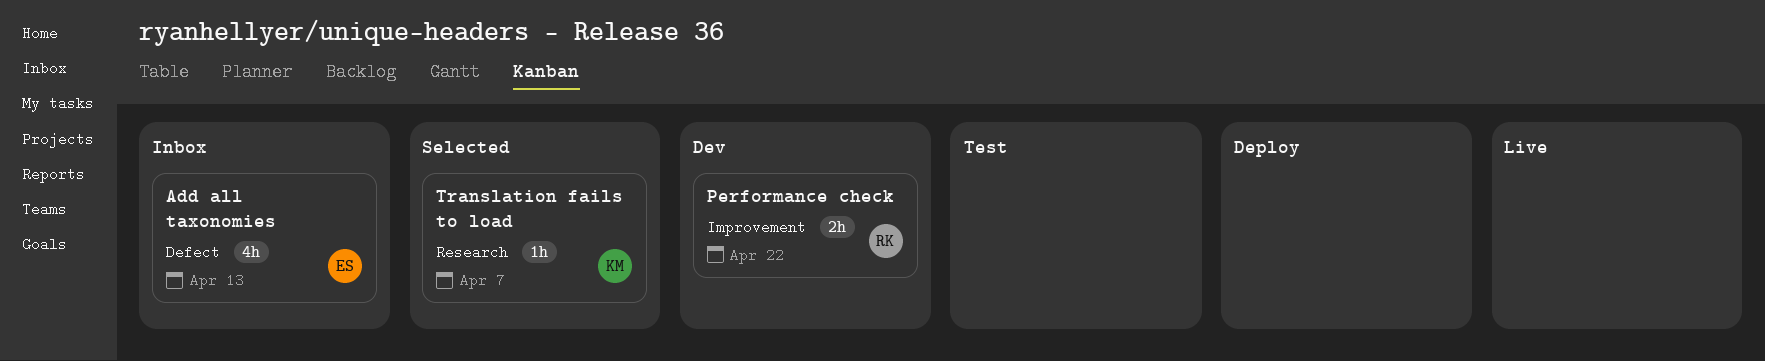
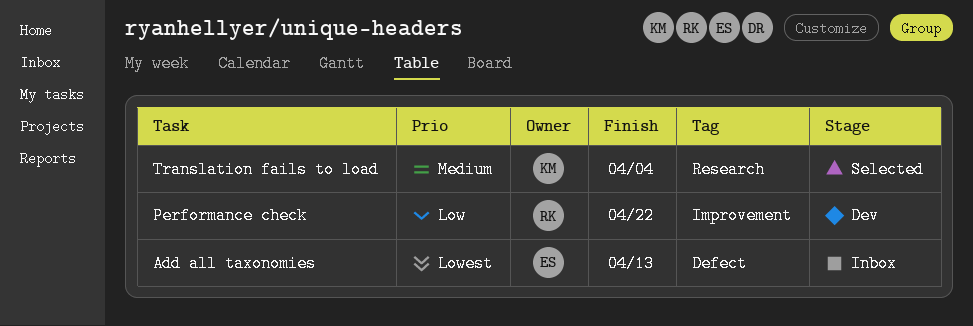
Translation fails to load, due: Apr 7 -> Apr 4

